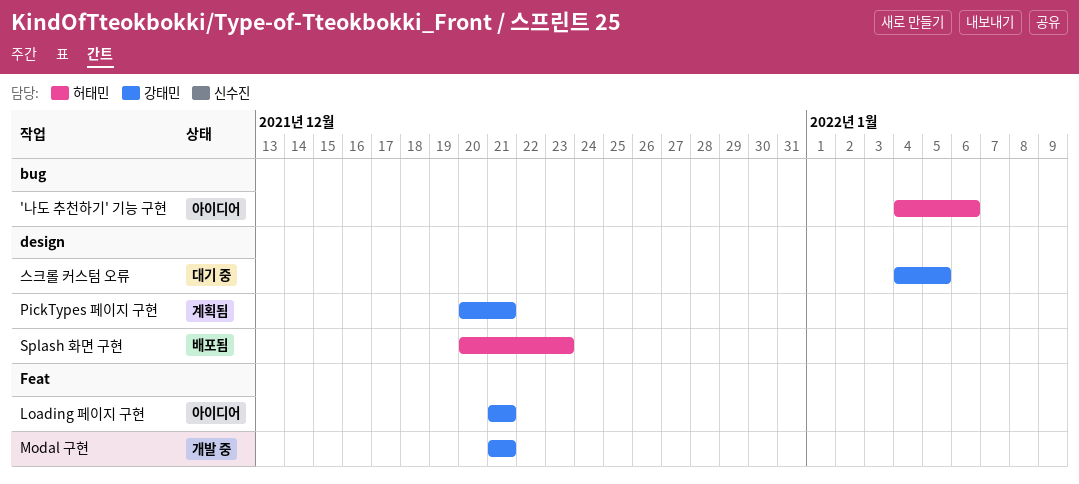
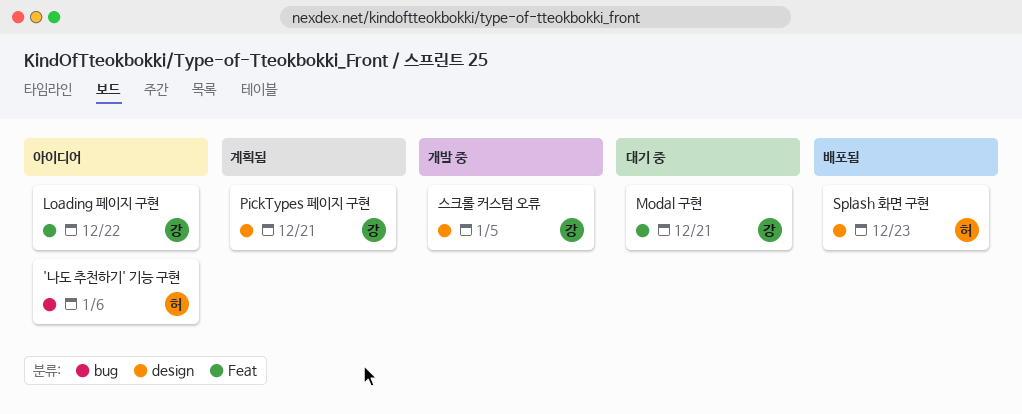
Loading 페이지 구현, due: Dec 21 -> Dec 22
Modal 구현, status: 개발 중 -> 대기 중
스크롤 커스텀 오류, status: 대기 중 -> 개발 중

